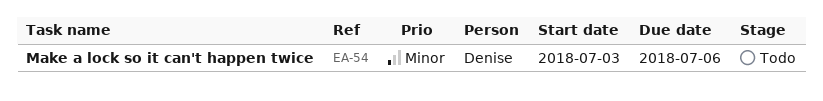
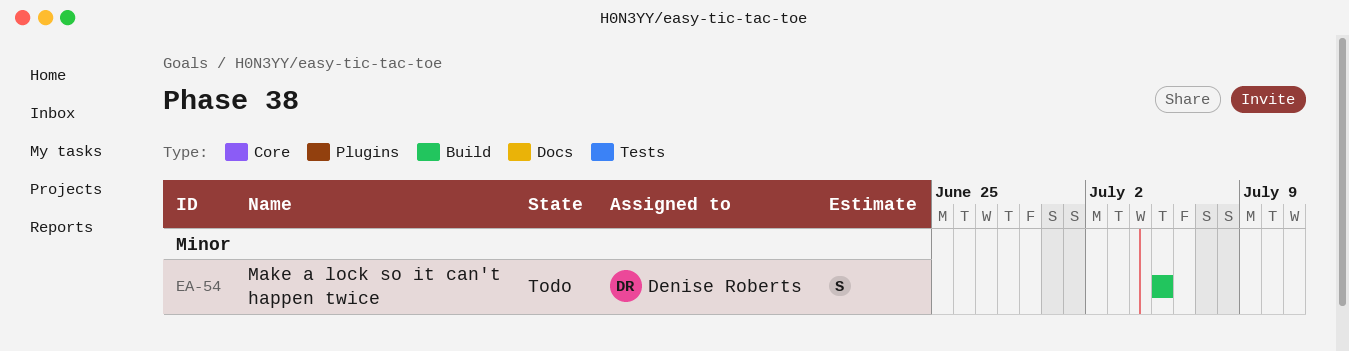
EA-54, start: Jul 3 -> Jul 5
EA-54, due: Jul 6 -> Jul 5

